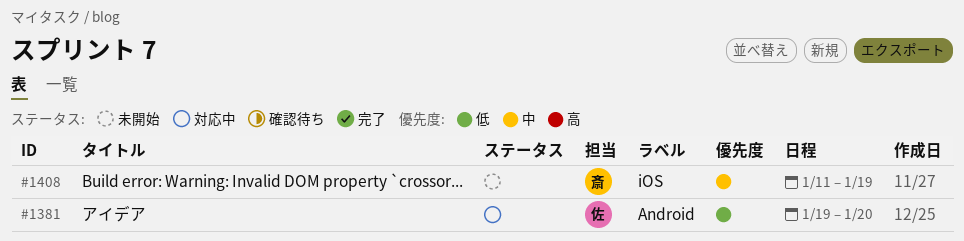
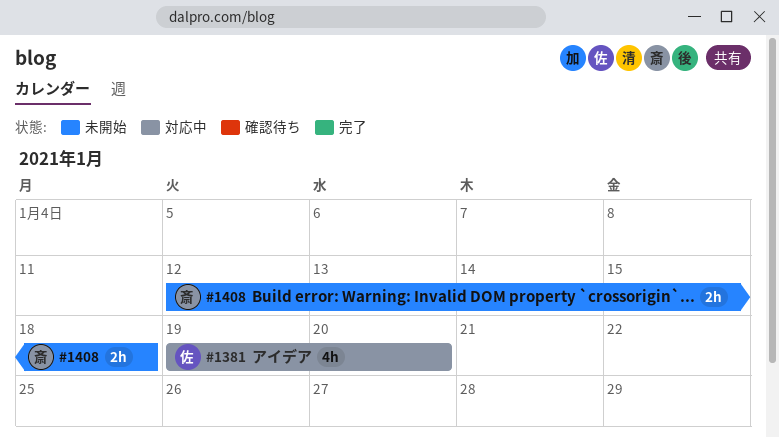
#1408, start: Jan 11 -> Jan 12
#1408, due: Jan 19 -> Jan 18

